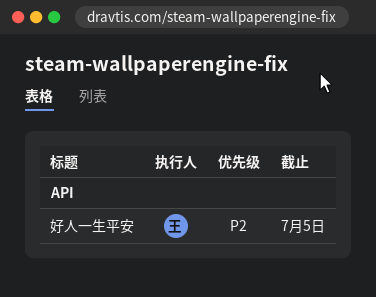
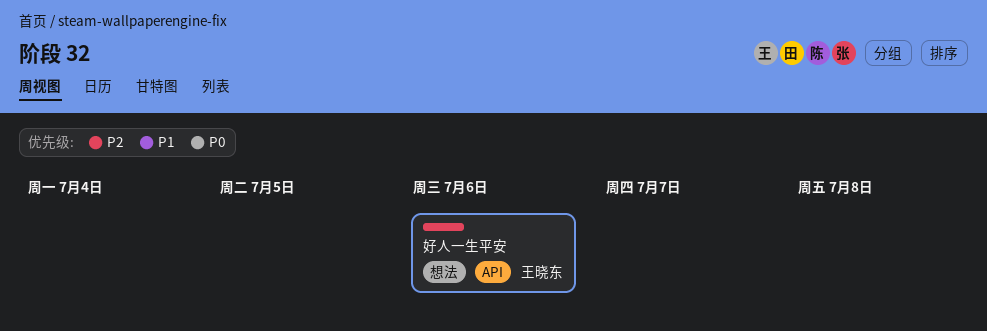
好人一生平安, due: Jul 5 -> Jul 6

